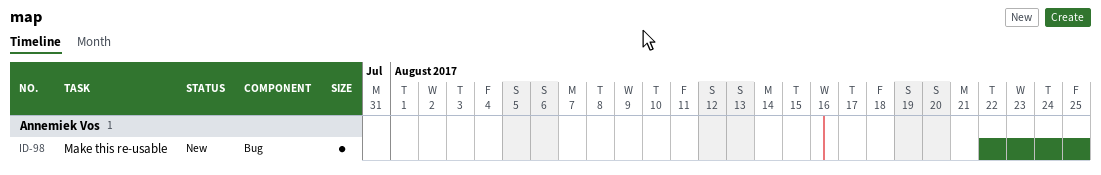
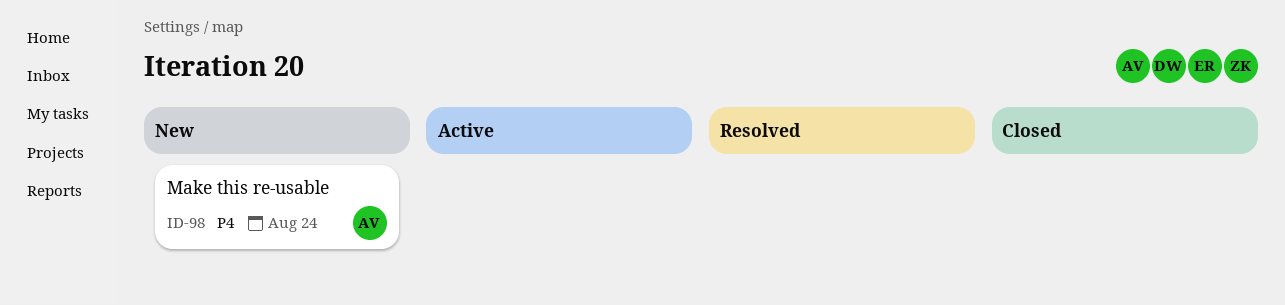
ID-98, due: Aug 25 -> Aug 24

